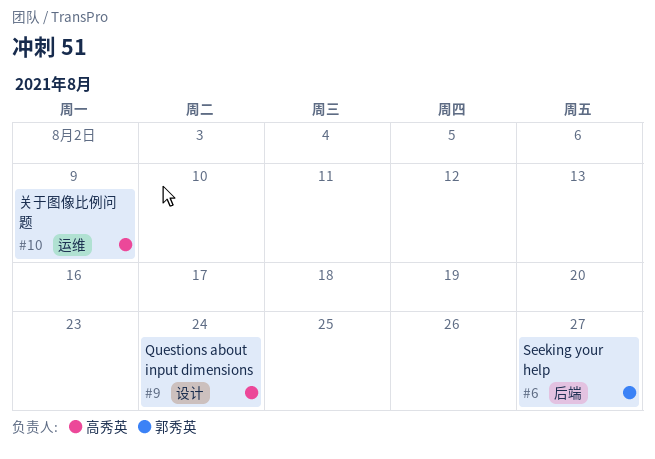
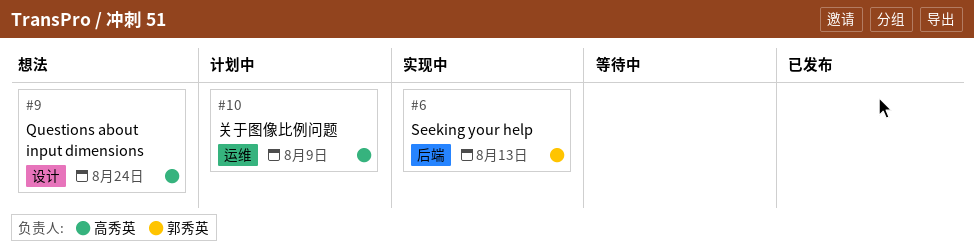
#6, due: Aug 27 -> Aug 13

